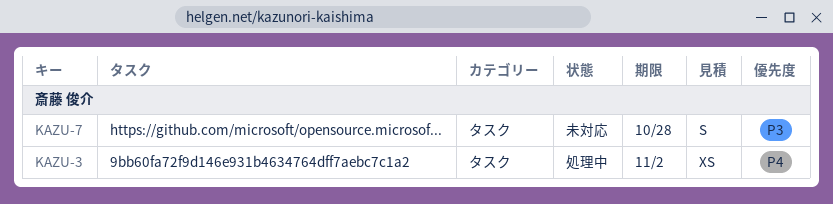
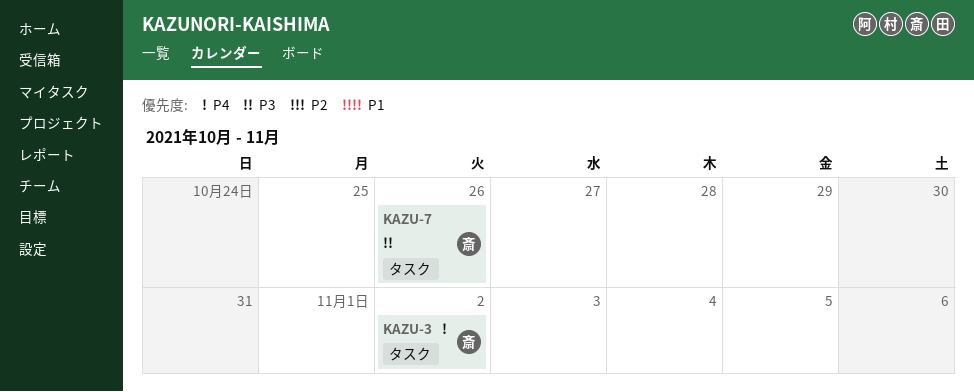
KAZU-7, due: Oct 28 -> Oct 26

